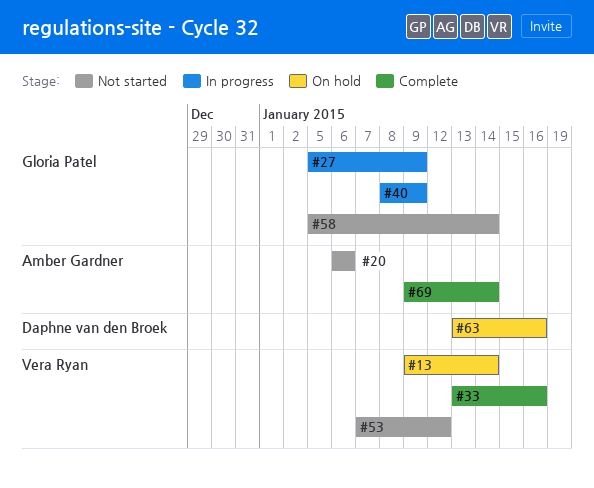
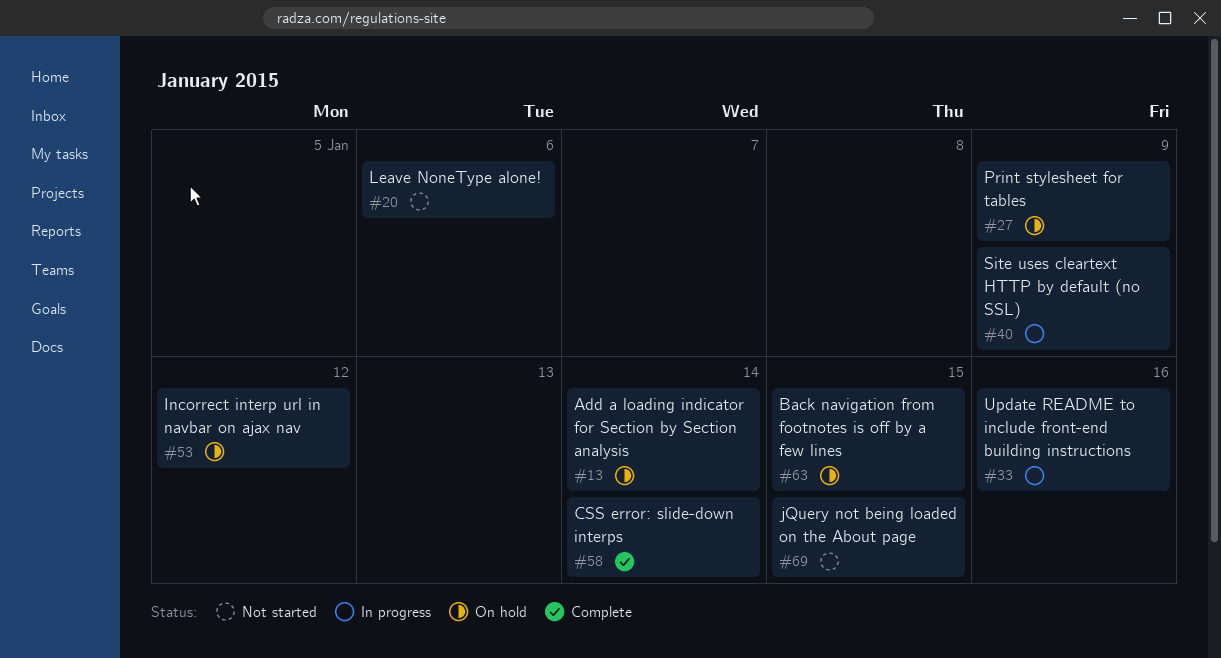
#27, status: In progress -> On hold
#33, status: Complete -> In progress
#53, status: Not started -> On hold
#58, status: Not started -> Complete
#63, due: Jan 16 -> Jan 15
#69, status: Complete -> Not started
#69, due: Jan 14 -> Jan 15

